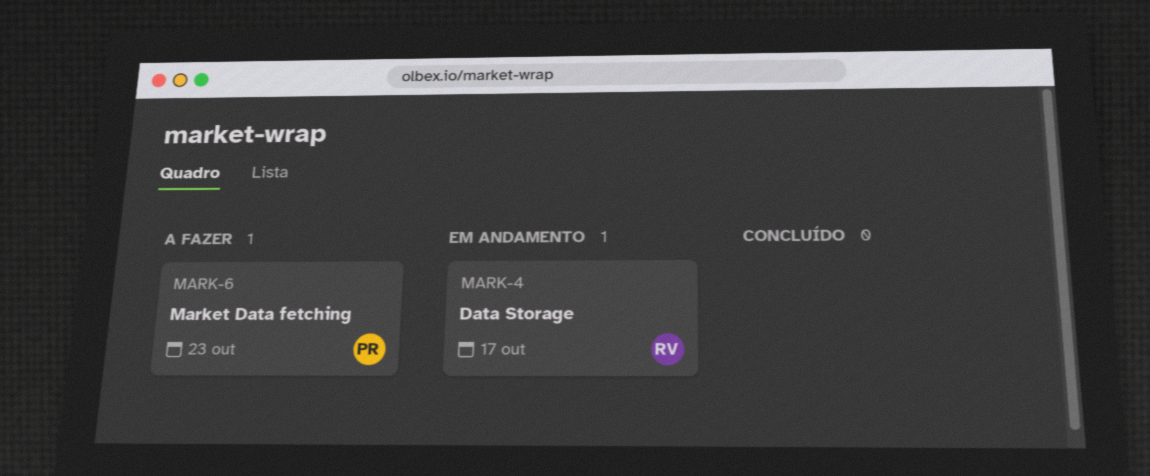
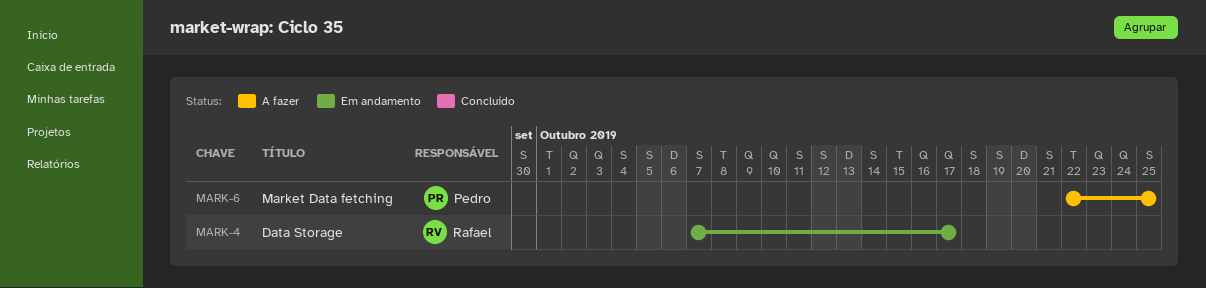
MARK-6, due: Oct 23 -> Oct 25

